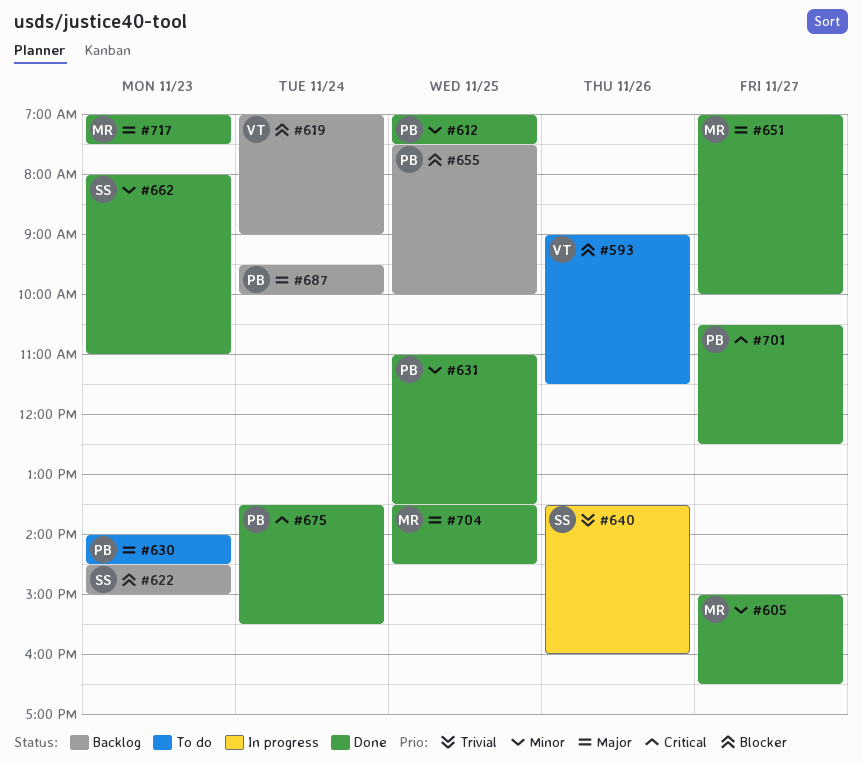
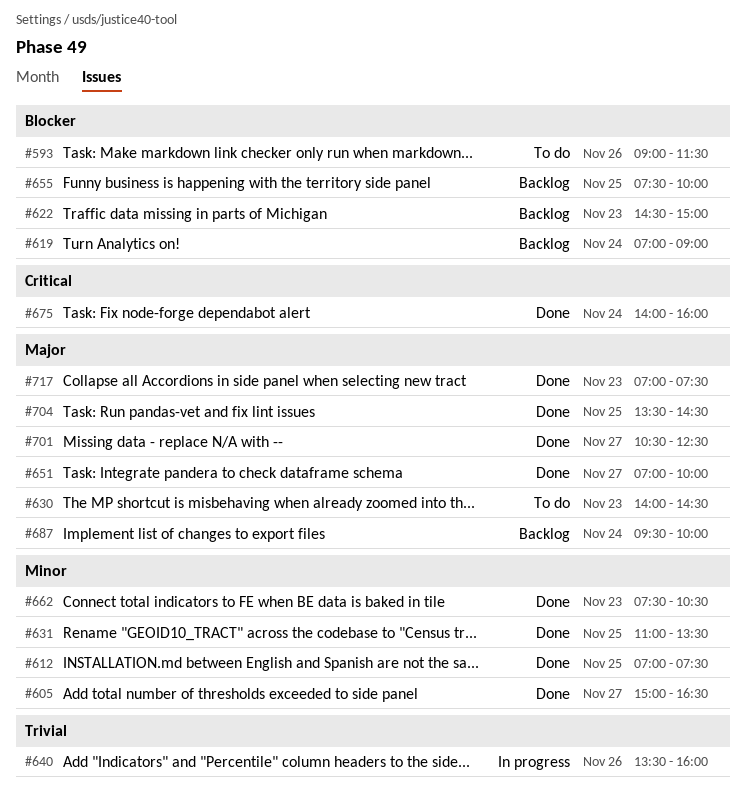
#662, begins: 08:00 -> 07:30
#662, ends: 11:00 -> 10:30
#675, begins: 13:30 -> 14:00
#675, ends: 15:30 -> 16:00
#701, priority: Critical -> Major

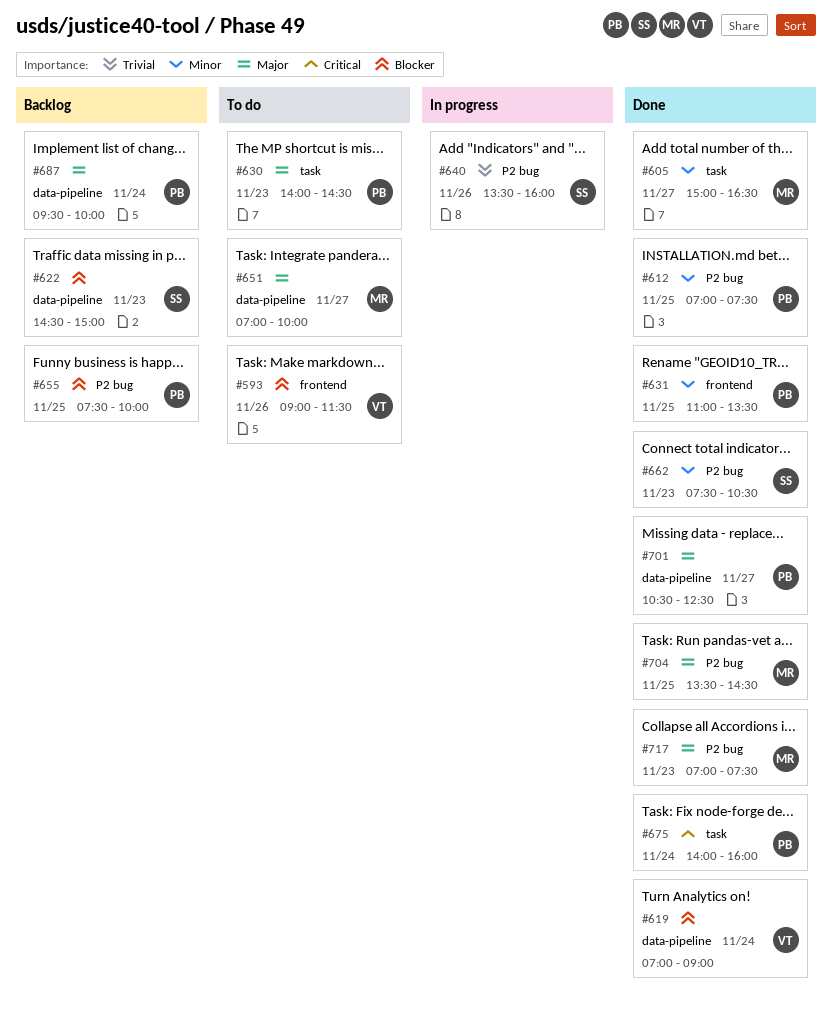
#619, status: Backlog -> Done
#651, status: Done -> To do

